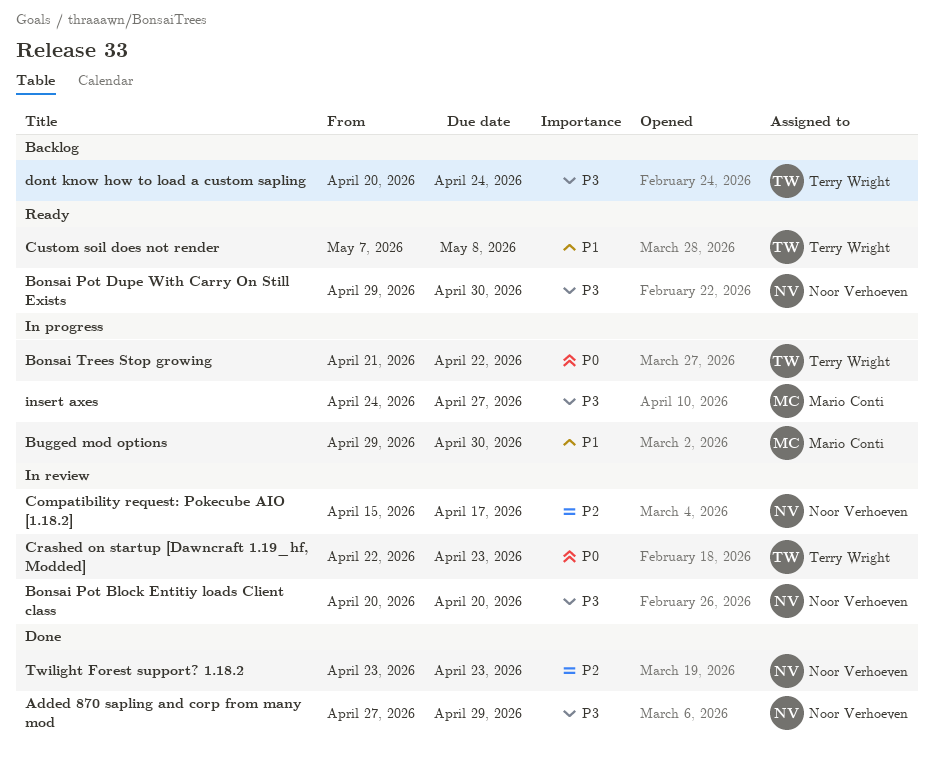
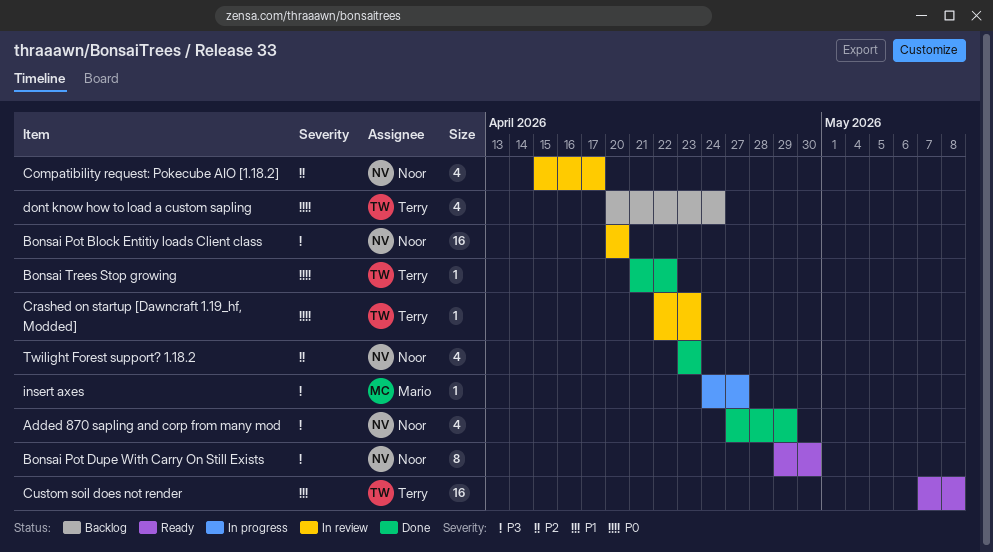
Bonsai Trees Stop growing, status: In progress -> Done
Bugged mod options: present -> none
dont know how to load a custom sapling, priority: P3 -> P0

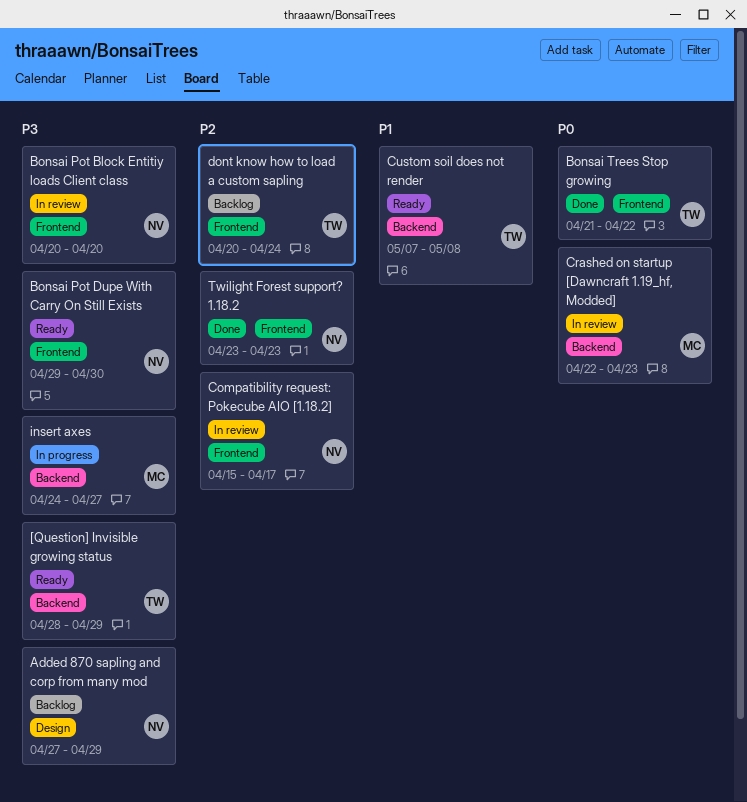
[Question] Invisible growing status: none -> present
Added 870 sapling and corp from many mod, status: Done -> Backlog
Crashed on startup [Dawncraft 1.19_hf, Modded], owner: Terry -> Mario
dont know how to load a custom sapling, priority: P0 -> P2

